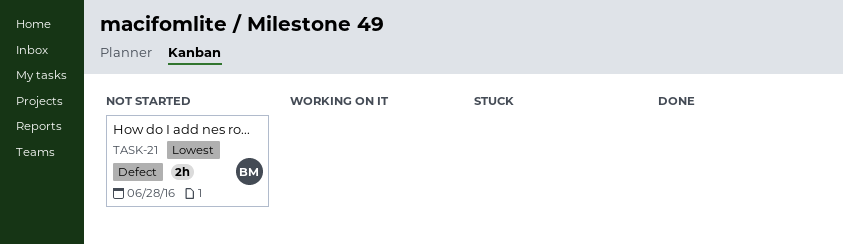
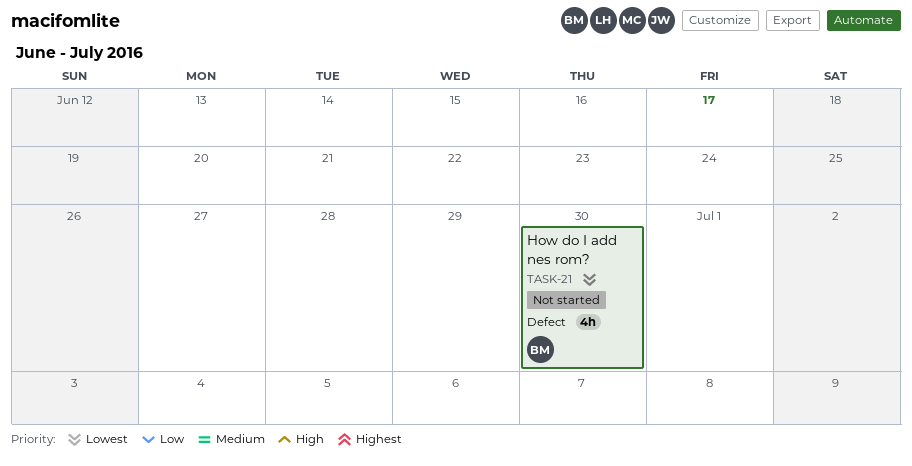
TASK-21, estimate: 2h -> 4h
TASK-21, due: Jun 28 -> Jun 30

